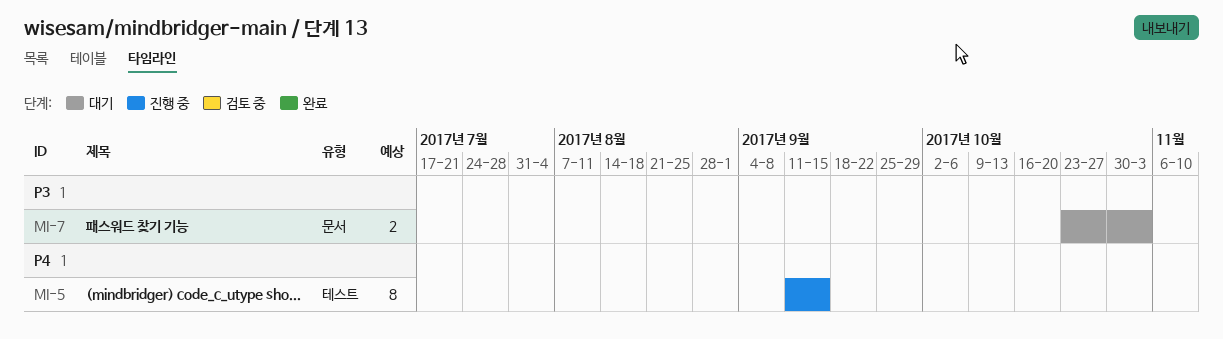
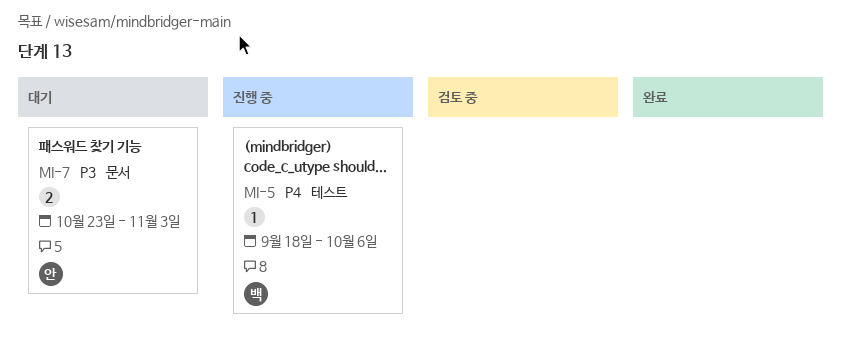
MI-5, estimate: 8 -> 1
MI-5, start: Sep 11 -> Sep 18
MI-5, due: Sep 15 -> Oct 6

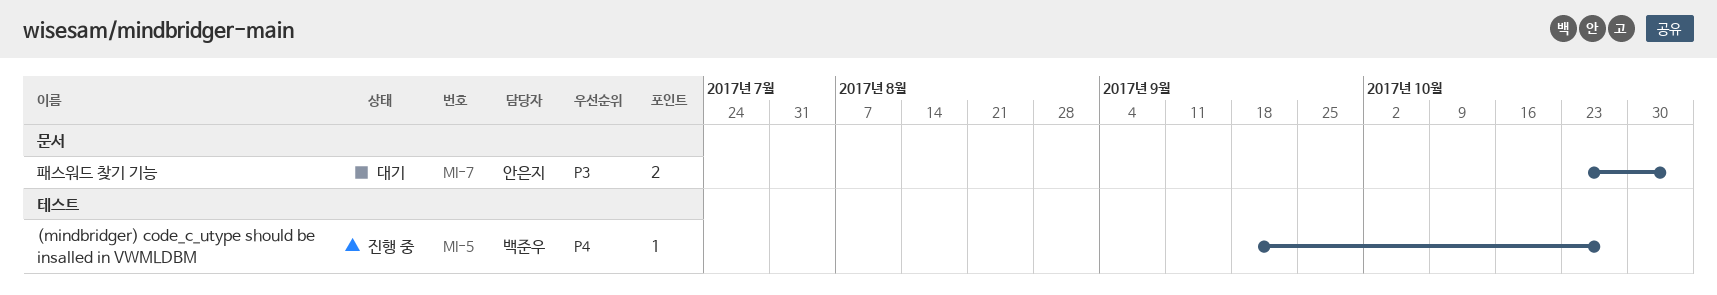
MI-5, due: Oct 6 -> Oct 27

